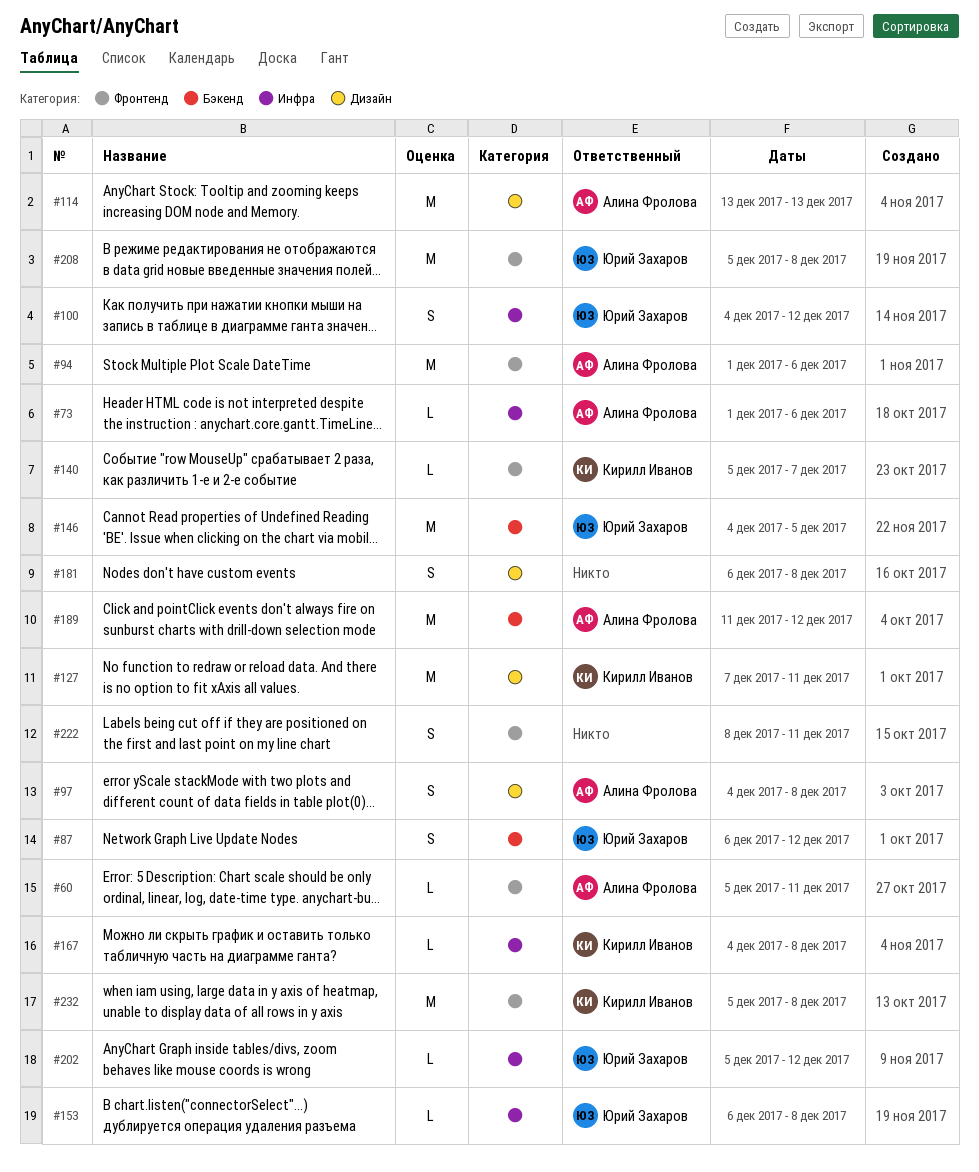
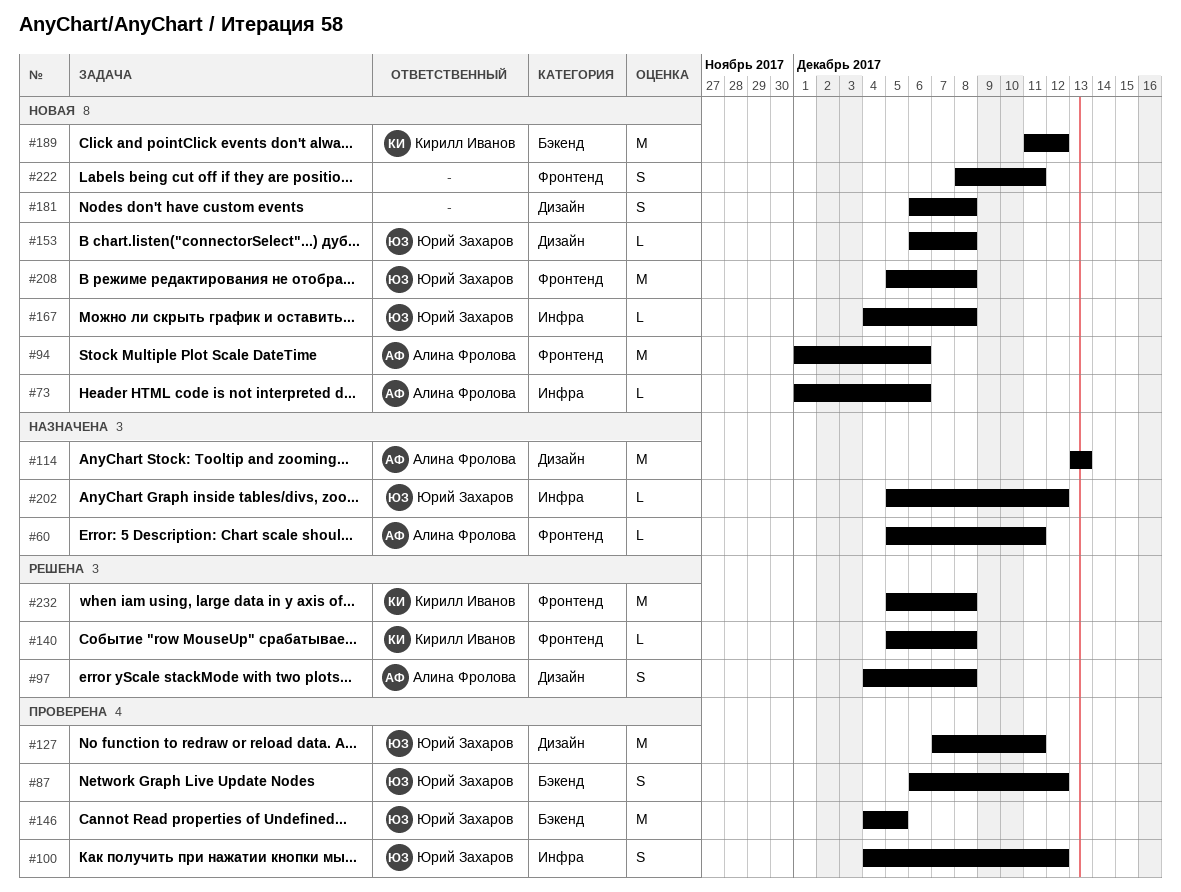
#127, owner: Кирилл Иванов -> Юрий Захаров
#140, due: Dec 7 -> Dec 8
#153, label: Инфра -> Дизайн
#167, owner: Кирилл Иванов -> Юрий Захаров
#189, owner: Алина Фролова -> Кирилл Иванов

